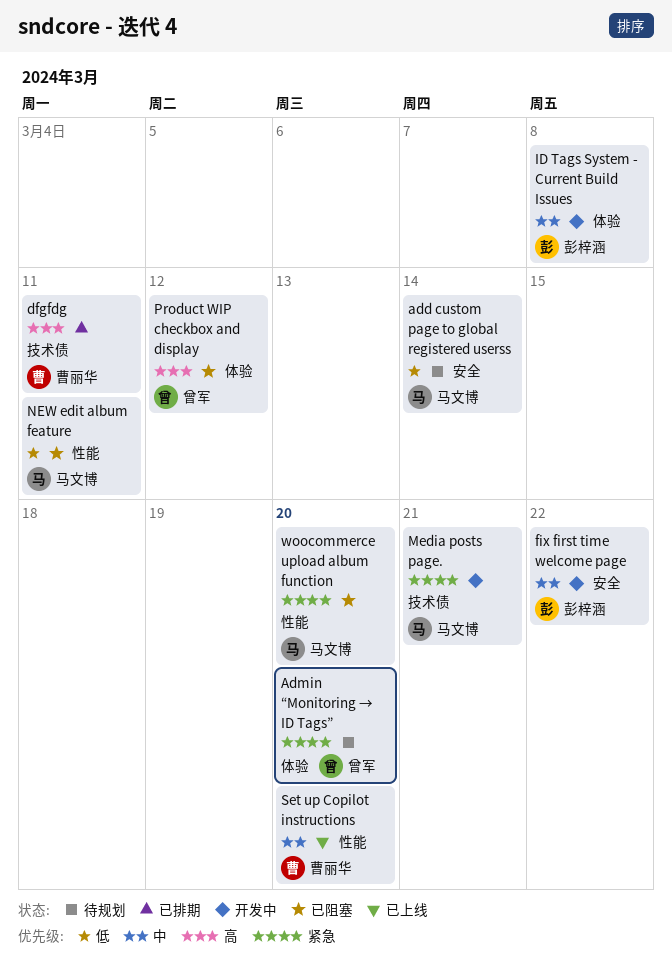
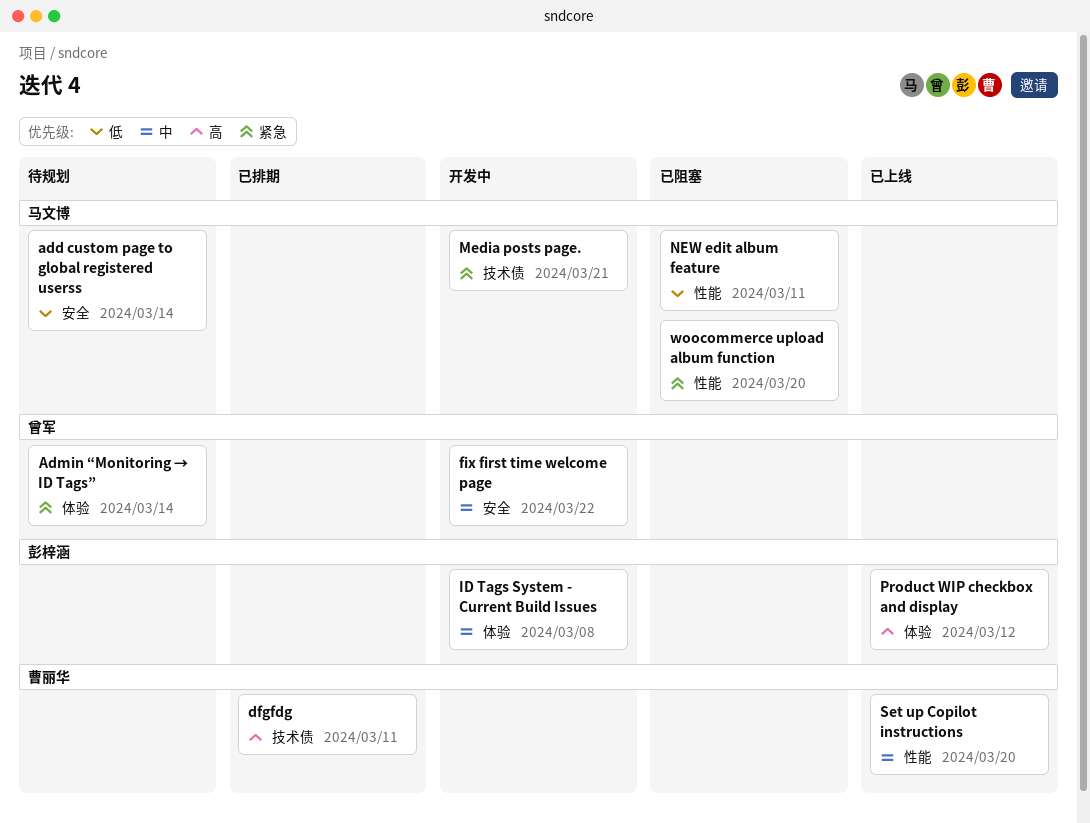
Admin “Monitoring → ID Tags”, due: Mar 20 -> Mar 14
fix first time welcome page, owner: 彭梓涵 -> 曾军
Product WIP checkbox and display, status: 已阻塞 -> 已上线
Product WIP checkbox and display, owner: 曾军 -> 彭梓涵

